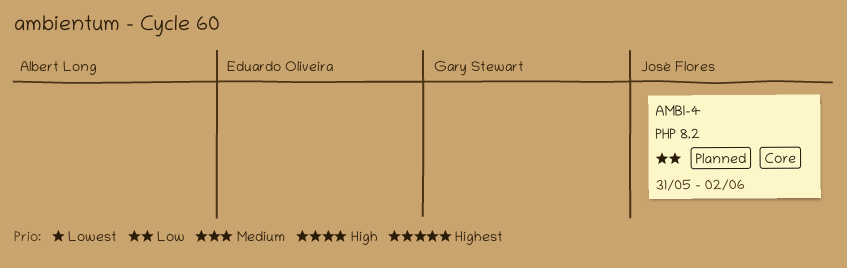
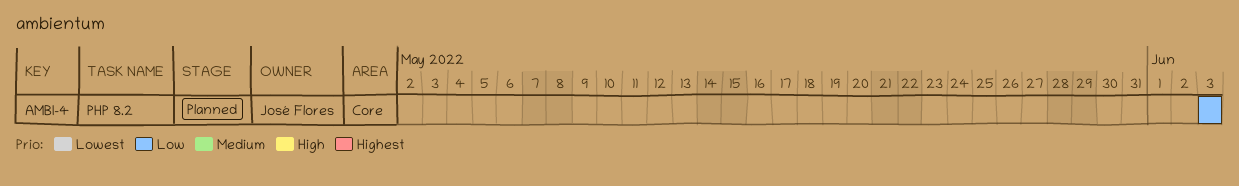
AMBI-4, start: May 31 -> Jun 3
AMBI-4, due: Jun 2 -> Jun 3

